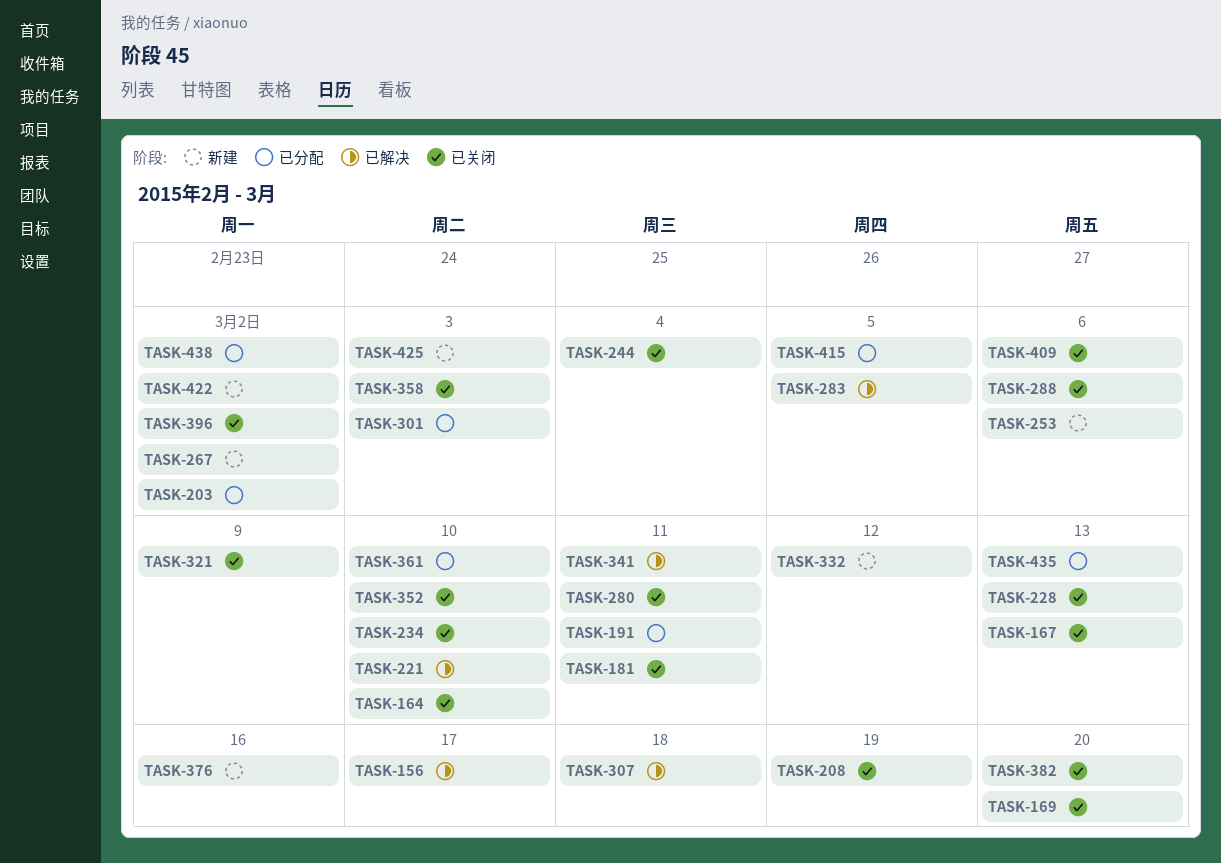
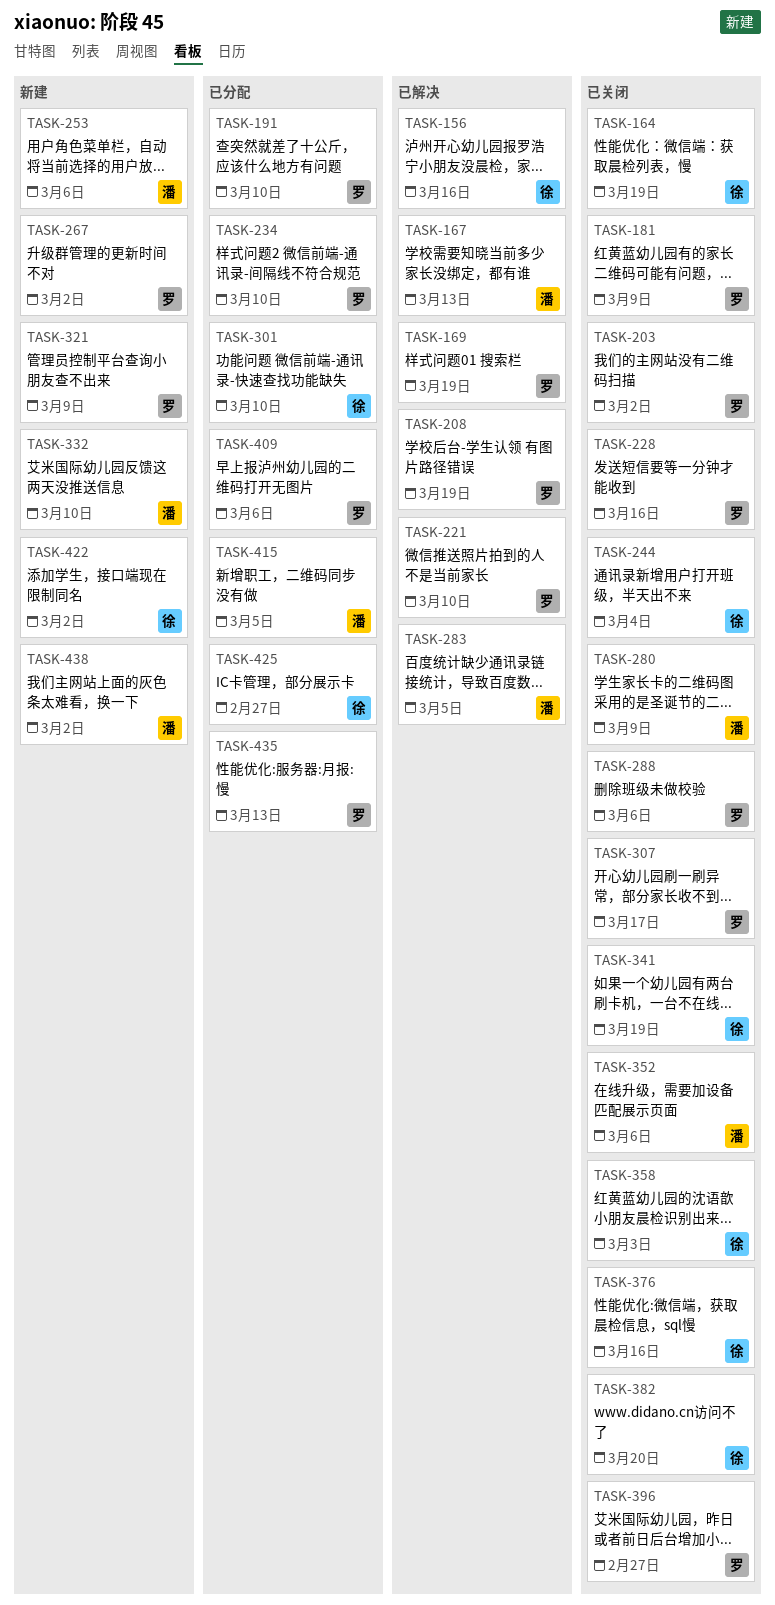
TASK-156, due: Mar 17 -> Mar 16
TASK-164, due: Mar 10 -> Mar 19
TASK-167, status: 已关闭 -> 已解决
TASK-169, status: 已关闭 -> 已解决
TASK-169, due: Mar 20 -> Mar 19
TASK-181, due: Mar 11 -> Mar 9
TASK-191, due: Mar 11 -> Mar 10
TASK-203, status: 已分配 -> 已关闭
TASK-208, status: 已关闭 -> 已解决
TASK-228, due: Mar 13 -> Mar 16
TASK-234, status: 已关闭 -> 已分配
TASK-280, due: Mar 11 -> Mar 9
TASK-301, due: Mar 3 -> Mar 10
TASK-307, status: 已解决 -> 已关闭
TASK-307, due: Mar 18 -> Mar 17
TASK-321, status: 已关闭 -> 新建
TASK-332, due: Mar 12 -> Mar 10
TASK-341, status: 已解决 -> 已关闭
TASK-341, due: Mar 11 -> Mar 19
TASK-352, due: Mar 10 -> Mar 6
TASK-361: present -> none
TASK-376, status: 新建 -> 已关闭
TASK-396, due: Mar 2 -> Feb 27
TASK-409, status: 已关闭 -> 已分配
TASK-425, status: 新建 -> 已分配
TASK-425, due: Mar 3 -> Feb 27
TASK-438, status: 已分配 -> 新建

